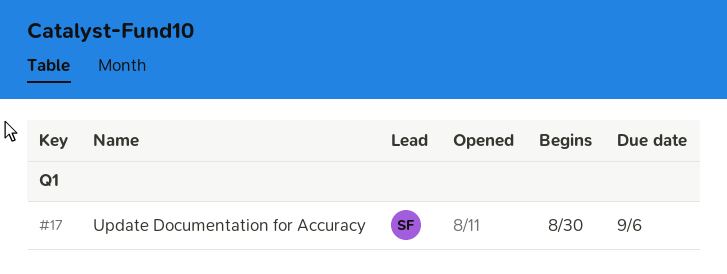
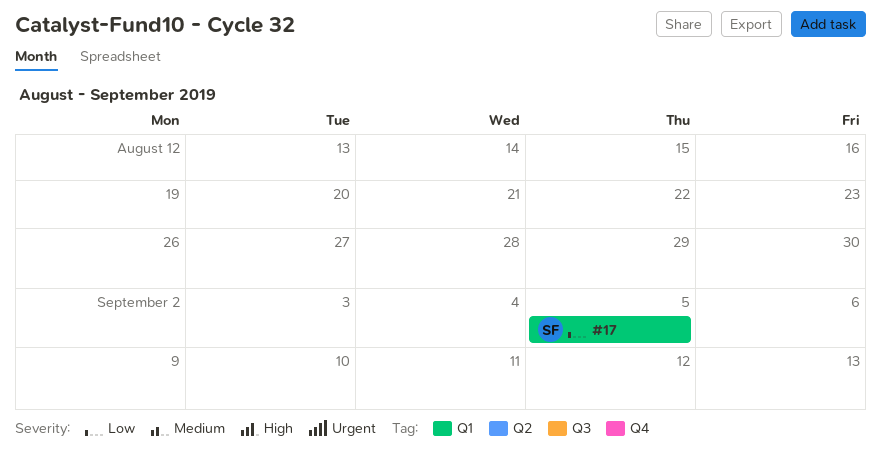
#17, start: Aug 30 -> Sep 5
#17, due: Sep 6 -> Sep 5

